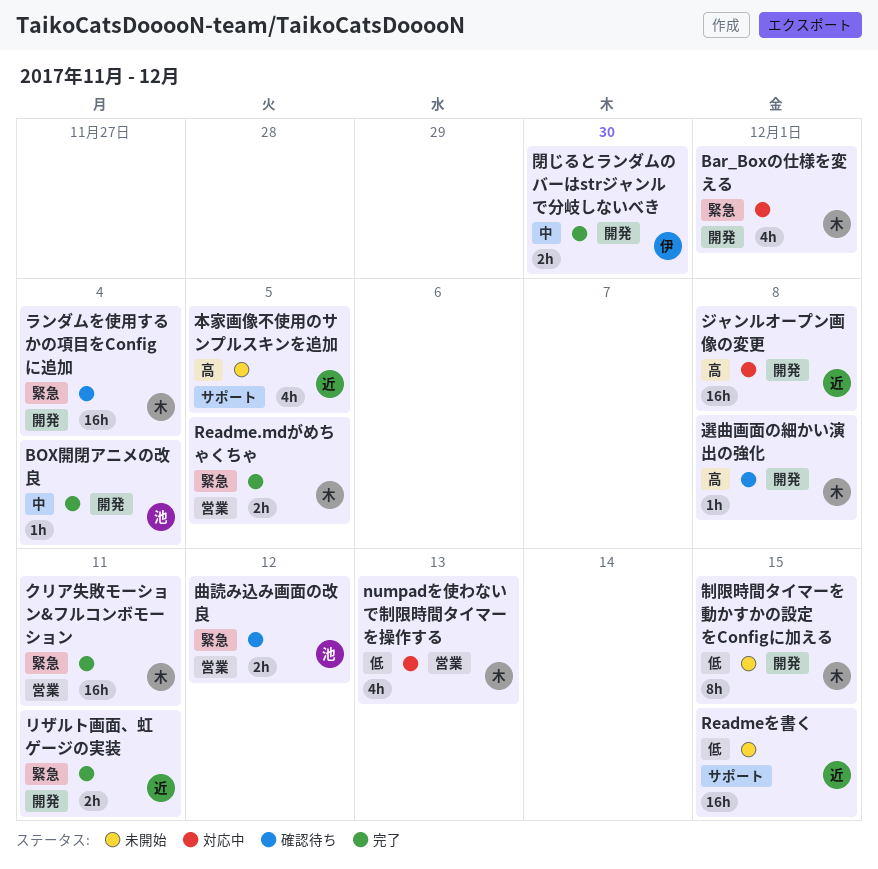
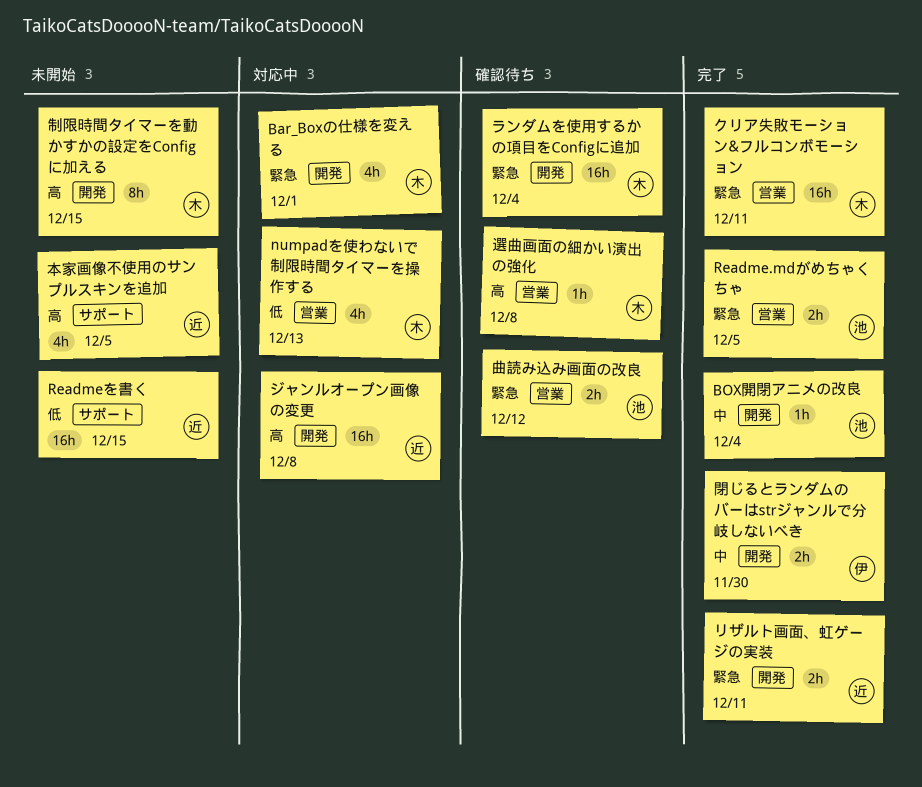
Readme.mdがめちゃくちゃ, owner: 木 -> 池
制限時間タイマーを動かすかの設定をConfigに加える, priority: 低 -> 高
選曲画面の細かい演出の強化, label: 開発 -> 営業

